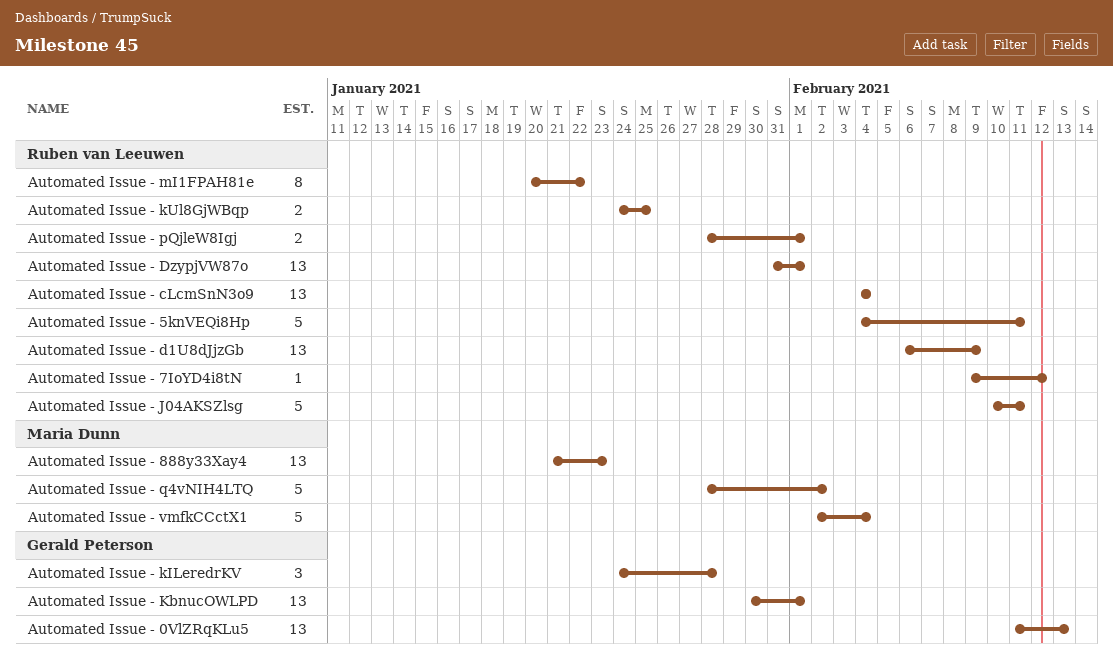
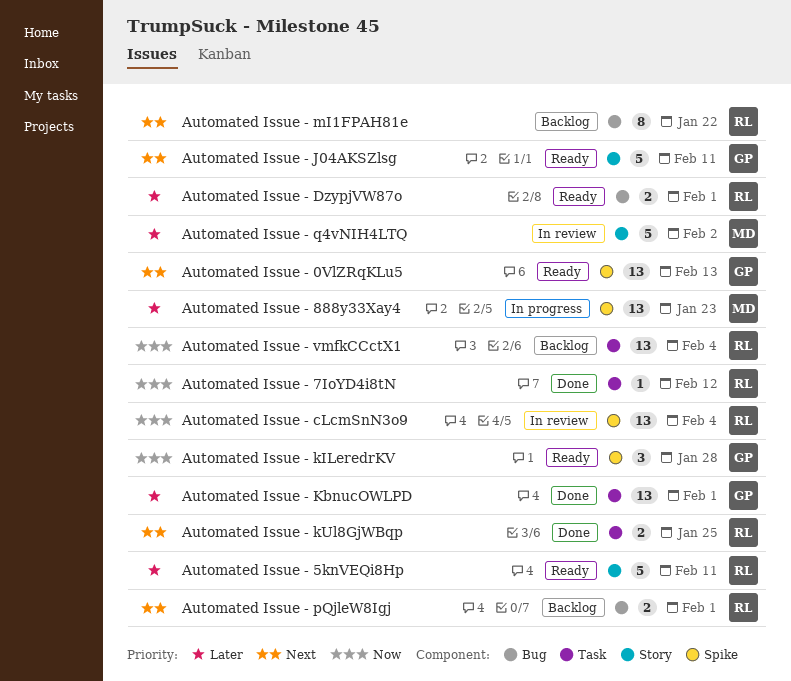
Automated Issue - d1U8dJjzGb: present -> none
Automated Issue - DzypjVW87o, estimate: 13 -> 2
Automated Issue - J04AKSZlsg, owner: Ruben van Leeuwen -> Gerald Peterson
Automated Issue - vmfkCCctX1, owner: Maria Dunn -> Ruben van Leeuwen
Automated Issue - vmfkCCctX1, estimate: 5 -> 13

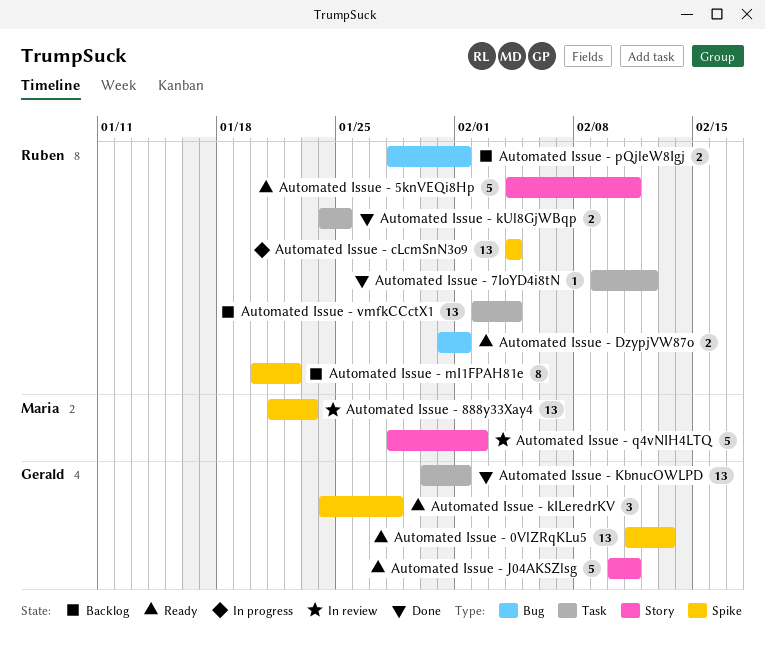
Automated Issue - 888y33Xay4, status: In progress -> In review
Automated Issue - cLcmSnN3o9, status: In review -> In progress
Automated Issue - mI1FPAH81e, label: Bug -> Spike

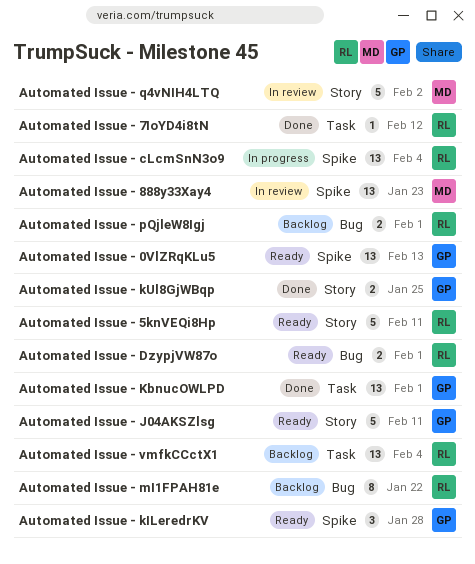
Automated Issue - kUl8GjWBqp, owner: Ruben -> Gerald
Automated Issue - kUl8GjWBqp, label: Task -> Story
Automated Issue - mI1FPAH81e, label: Spike -> Bug

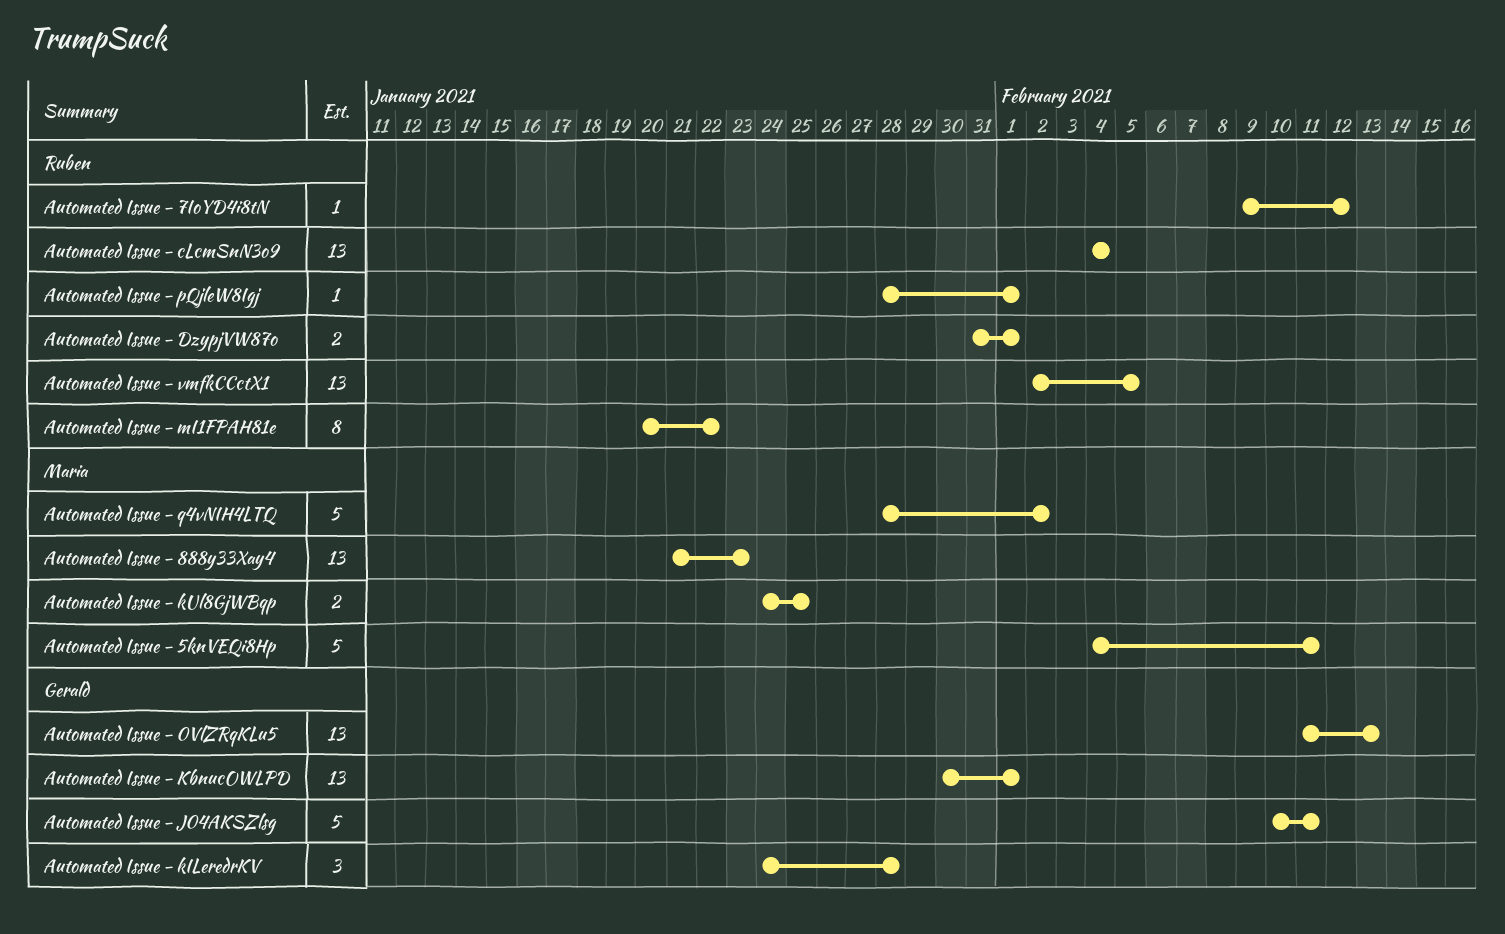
Automated Issue - 5knVEQi8Hp, owner: Ruben -> Maria
Automated Issue - kUl8GjWBqp, owner: Gerald -> Maria
Automated Issue - pQjleW8Igj, estimate: 2 -> 1
Automated Issue - vmfkCCctX1, due: Feb 4 -> Feb 5

